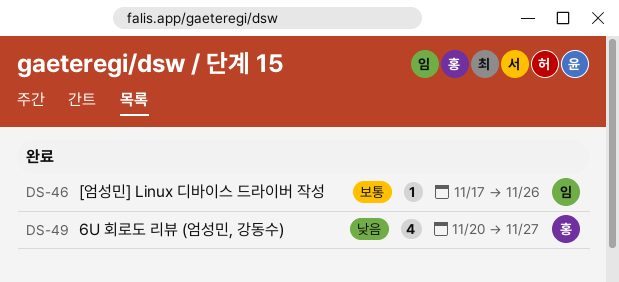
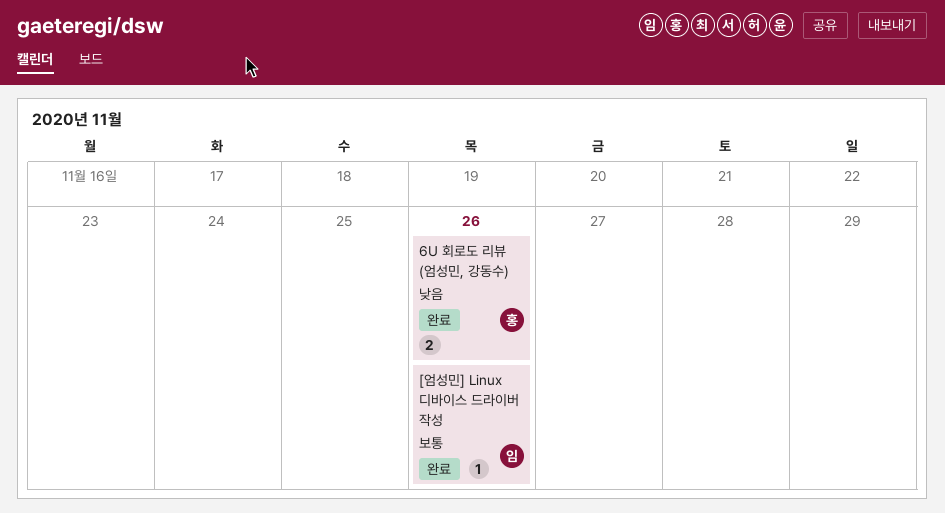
6U 회로도 리뷰 (엄성민, 강동수), estimate: 4 -> 2
6U 회로도 리뷰 (엄성민, 강동수), due: Nov 27 -> Nov 26

